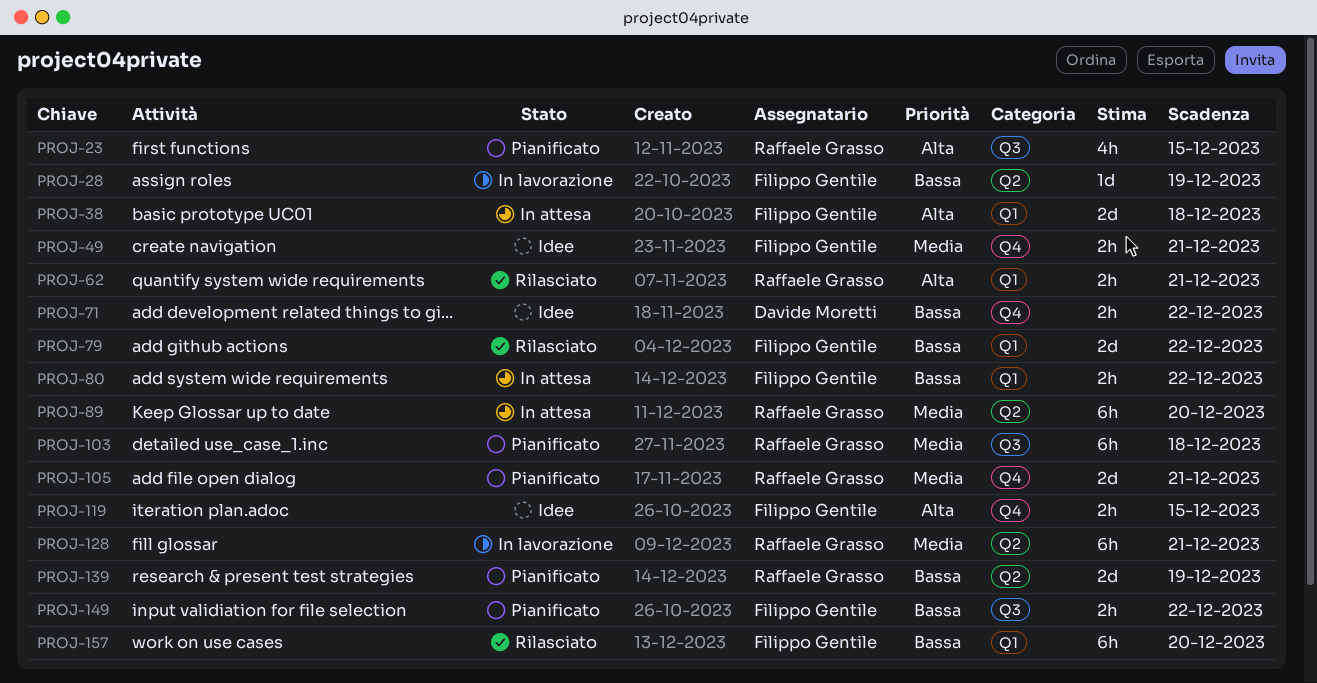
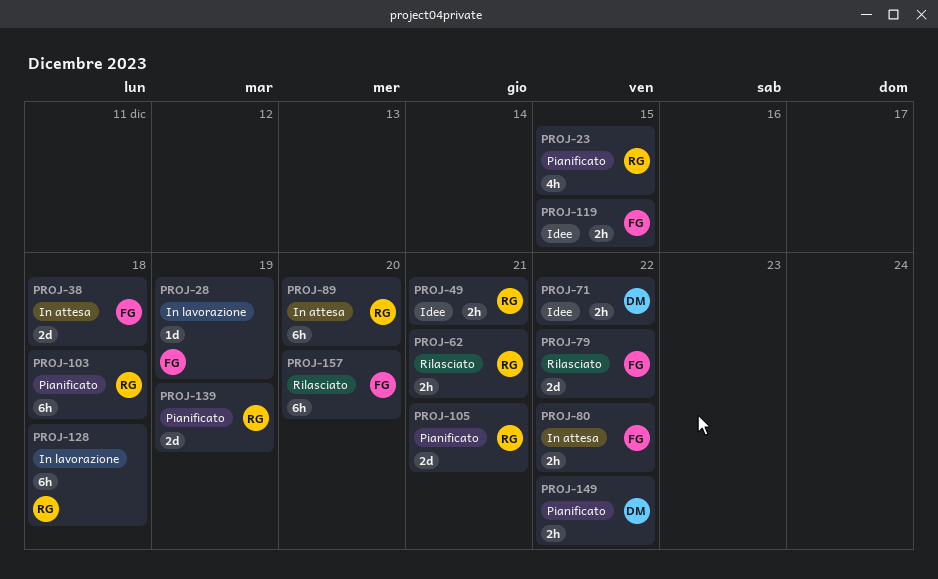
PROJ-49, owner: Filippo Gentile -> Raffaele Grasso
PROJ-128, due: Dec 21 -> Dec 18
PROJ-149, owner: Filippo Gentile -> Davide Moretti

